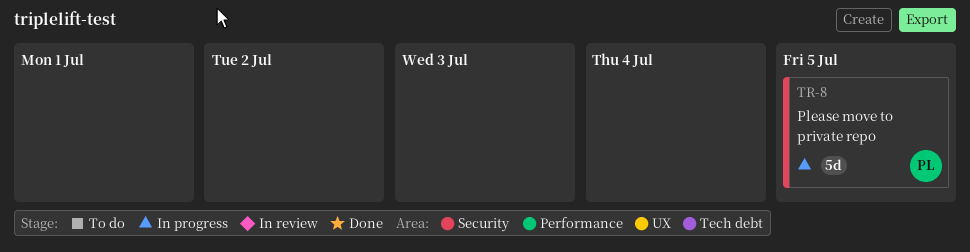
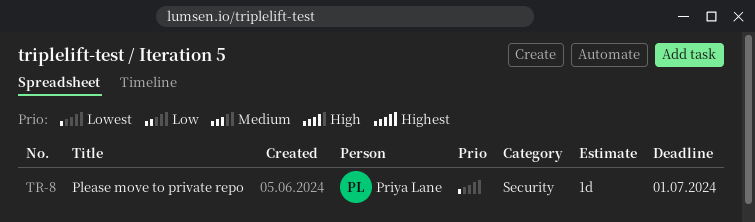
TR-8, estimate: 5d -> 1d
TR-8, due: Jul 5 -> Jul 1

